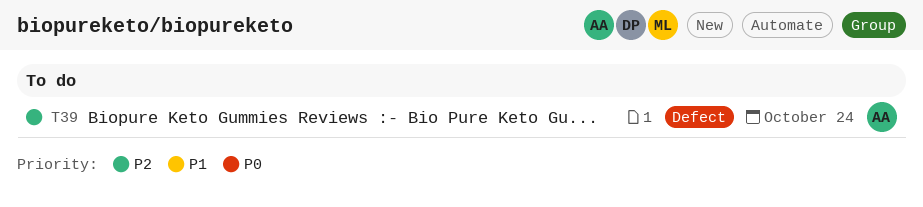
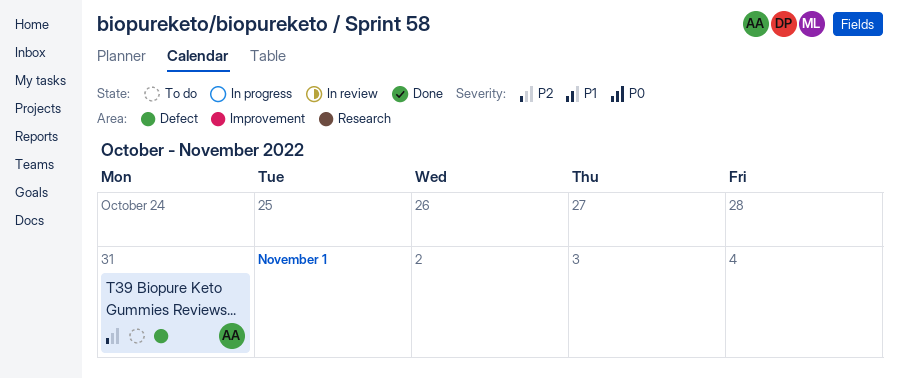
T39, due: Oct 24 -> Oct 31

